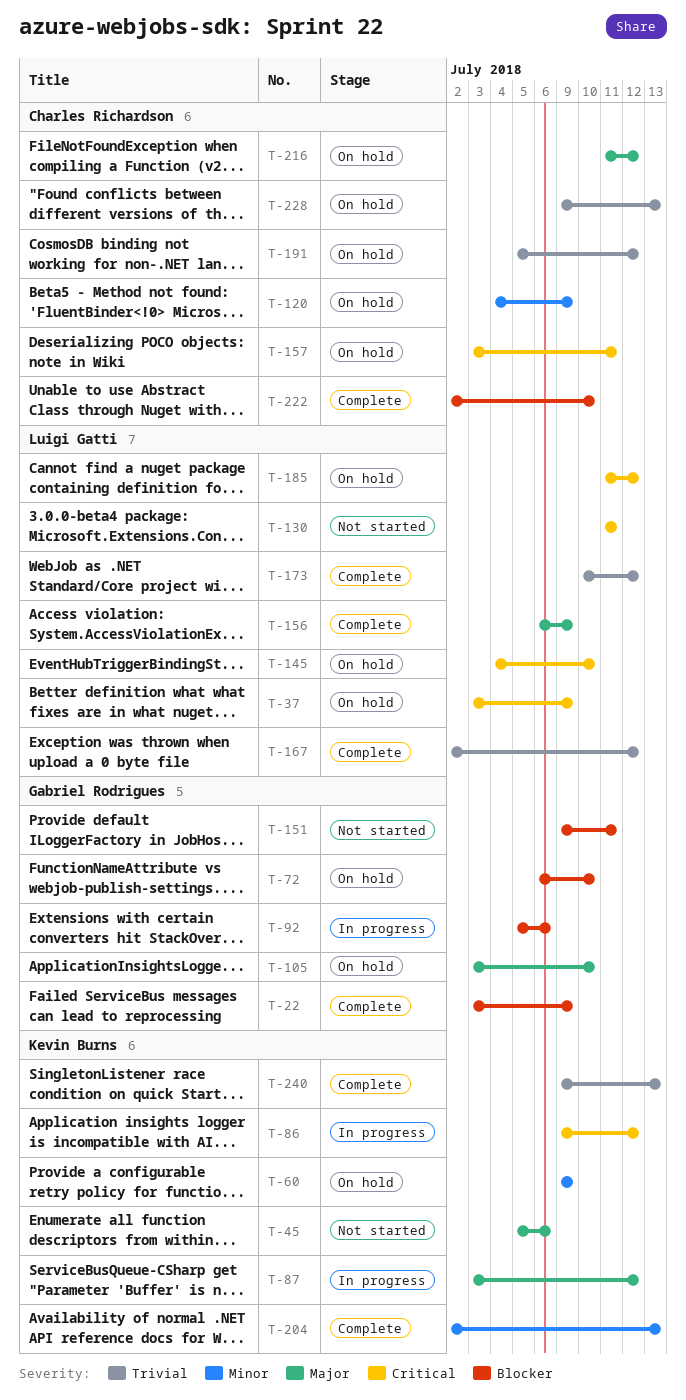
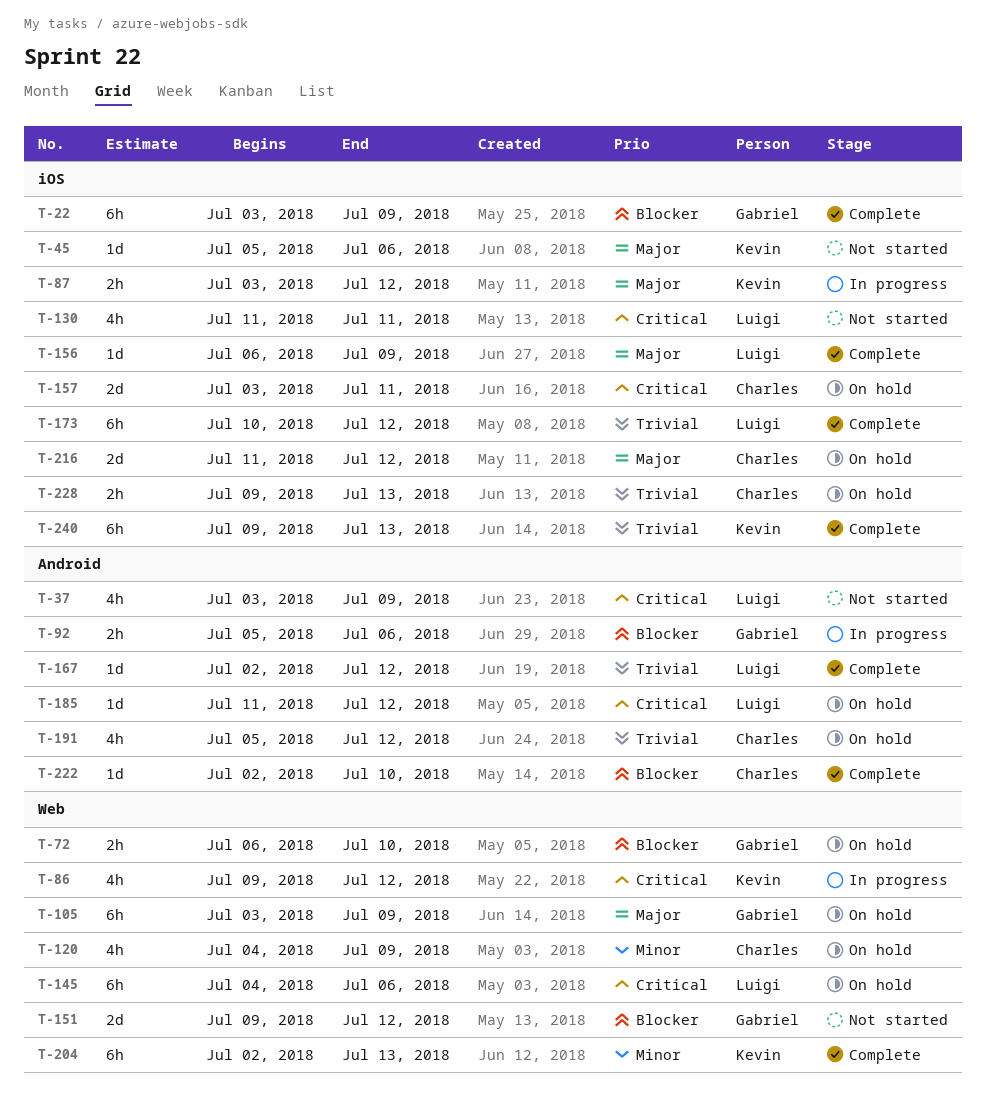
T-37, status: On hold -> Not started
T-60: present -> none
T-105, due: Jul 10 -> Jul 9
T-145, due: Jul 10 -> Jul 6
T-151, due: Jul 11 -> Jul 12

